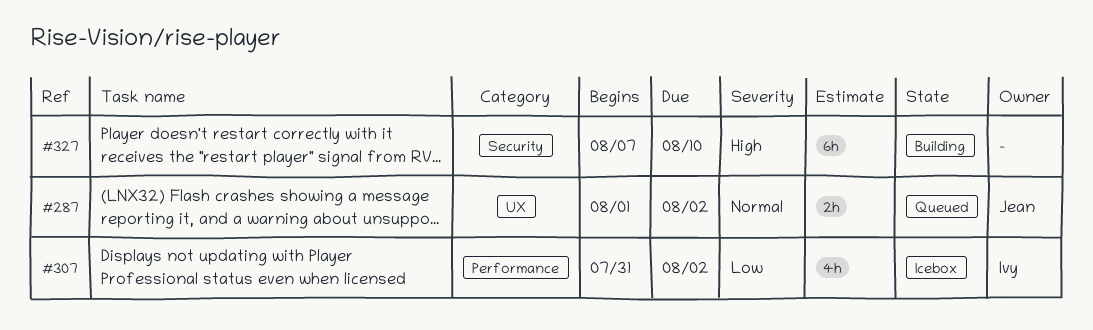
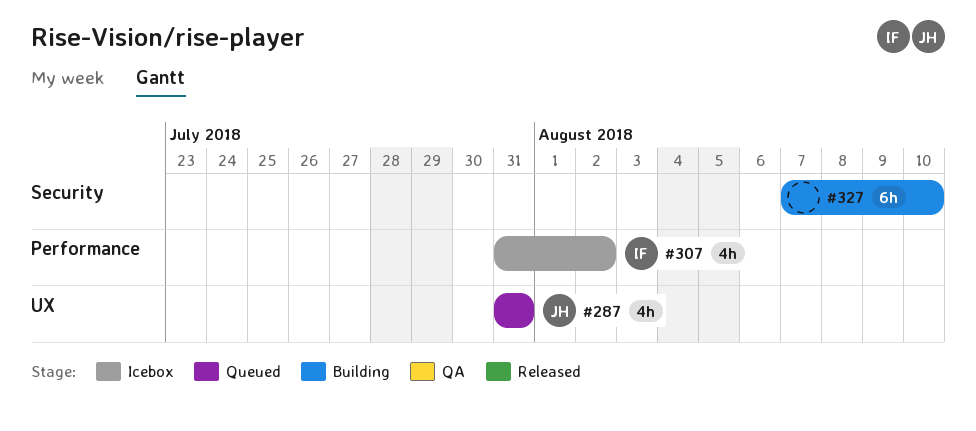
#287, estimate: 2h -> 4h
#287, start: Aug 1 -> Jul 31
#287, due: Aug 2 -> Jul 31

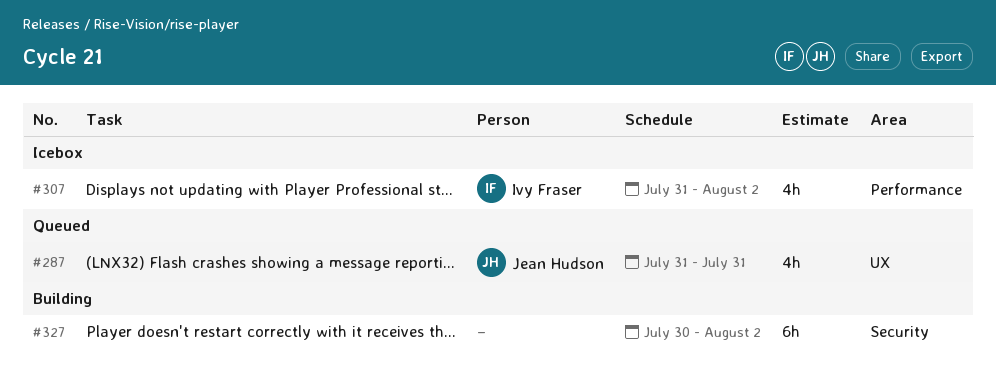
#327, start: Aug 7 -> Jul 30
#327, due: Aug 10 -> Aug 2

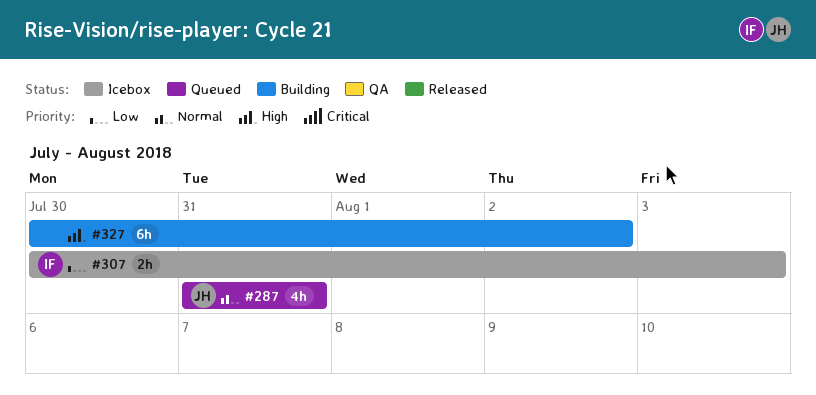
#307, estimate: 4h -> 2h
#307, start: Jul 31 -> Jul 30
#307, due: Aug 2 -> Aug 3

